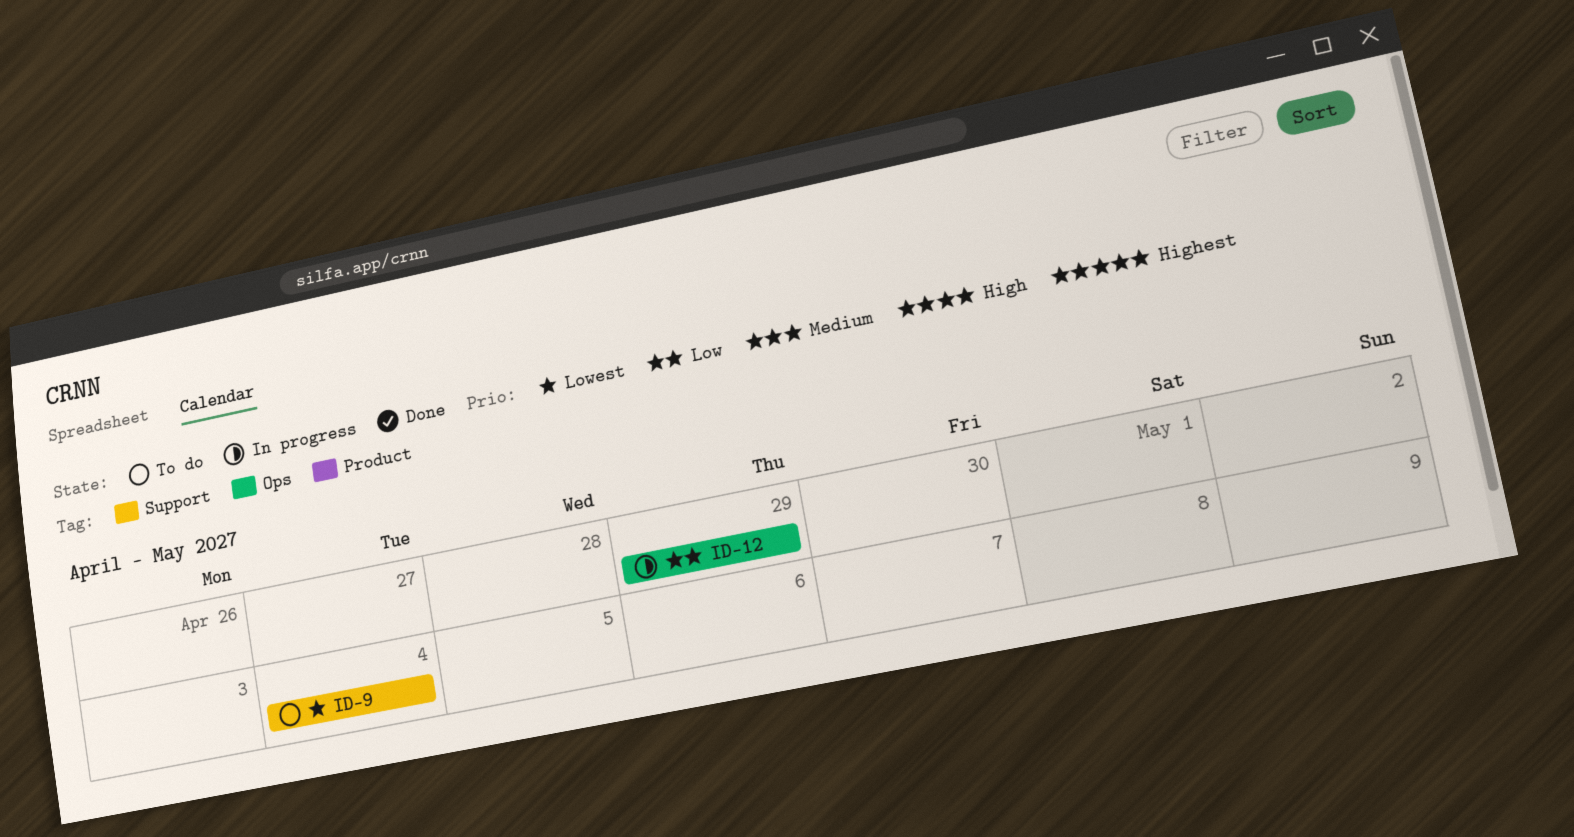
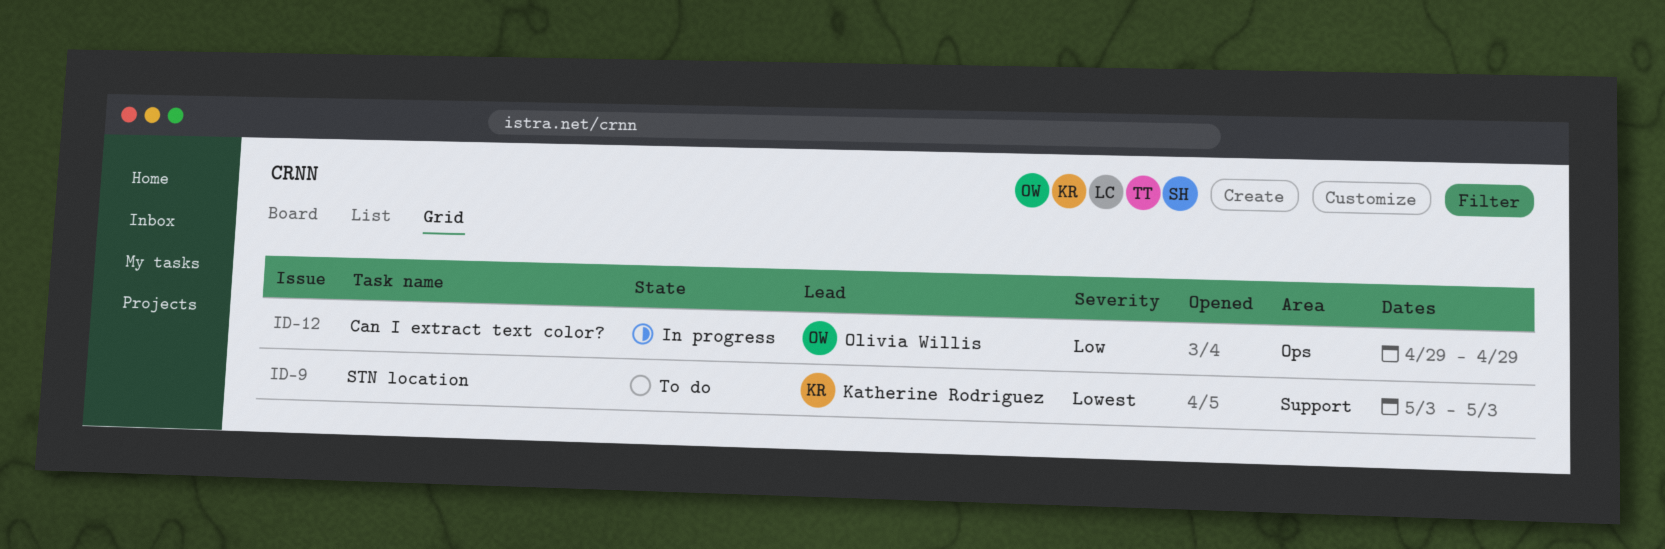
ID-9, start: May 4 -> May 3
ID-9, due: May 4 -> May 3

